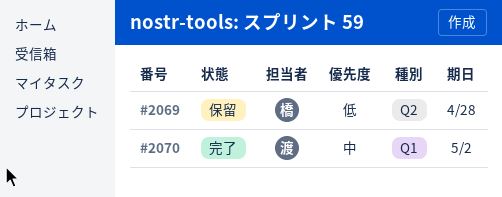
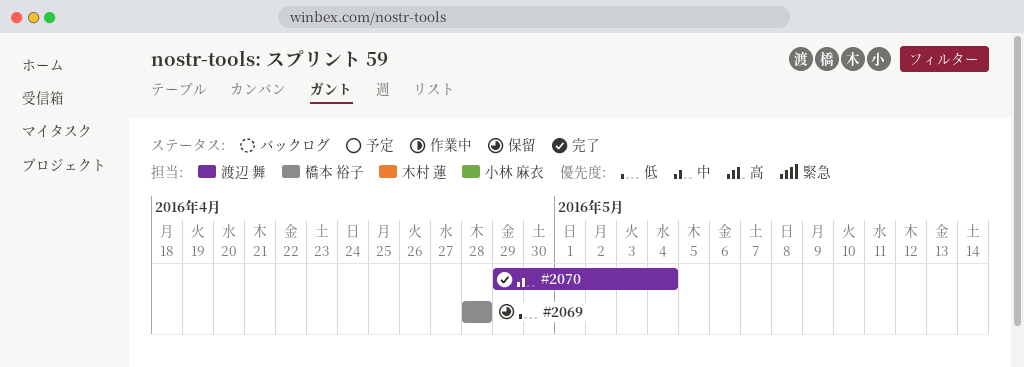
#2070, due: May 2 -> May 4

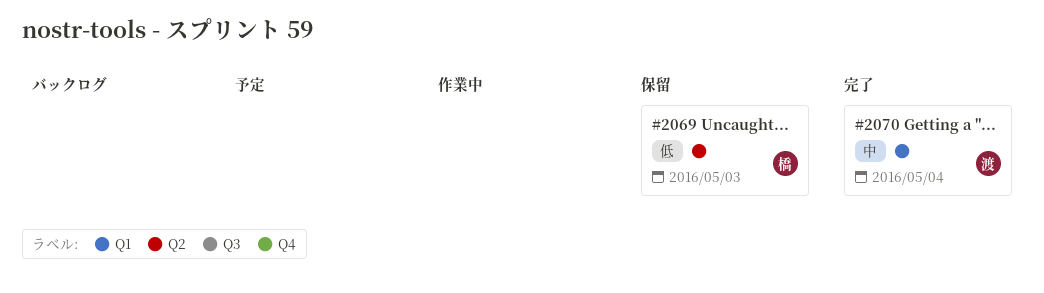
#2069, due: Apr 28 -> May 3

